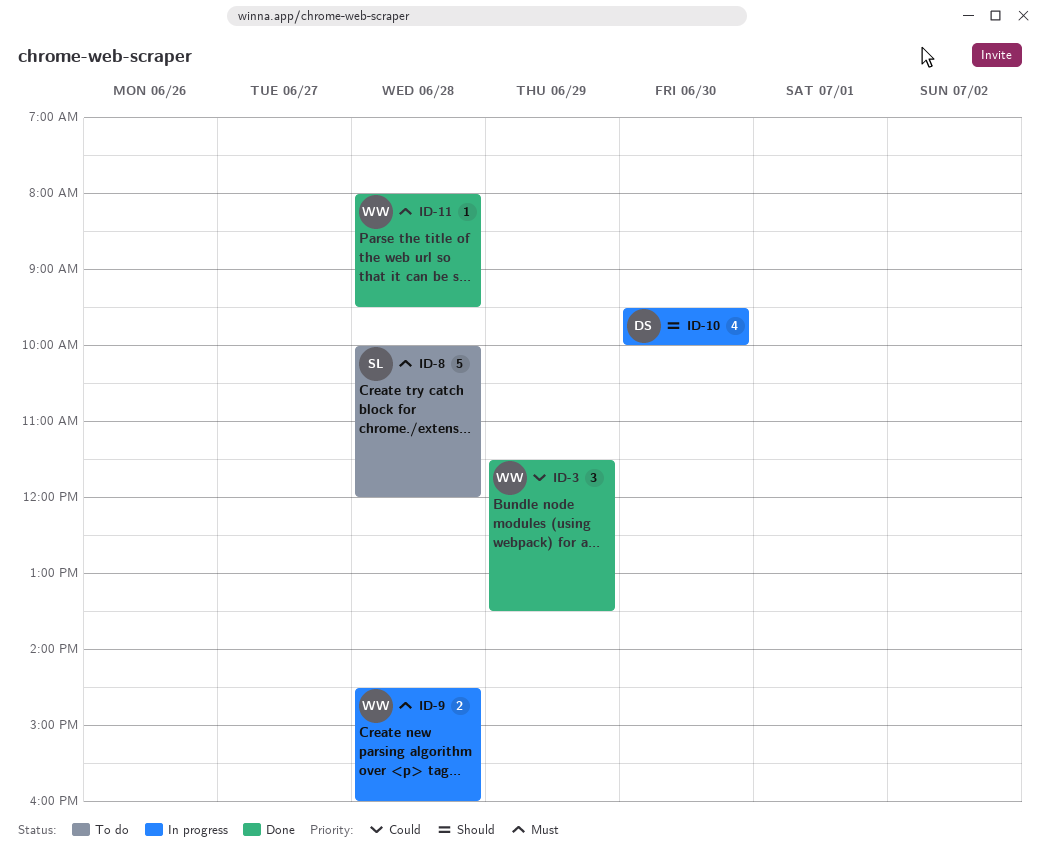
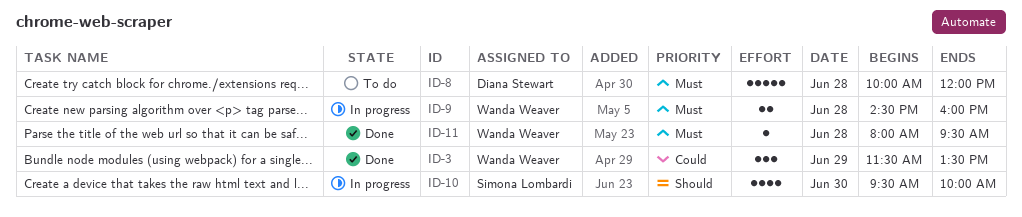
ID-8, owner: Simona Lombardi -> Diana Stewart
ID-10, owner: Diana Stewart -> Simona Lombardi

